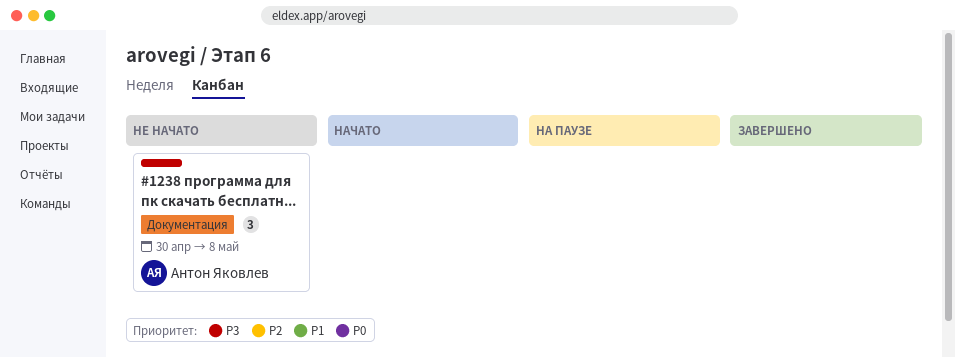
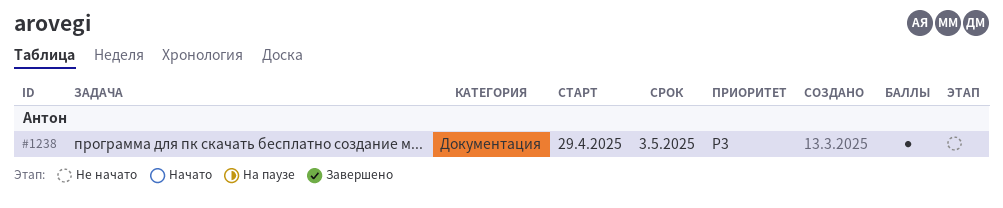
#1238, estimate: 3 -> 1
#1238, start: Apr 30 -> Apr 29
#1238, due: May 8 -> May 3

